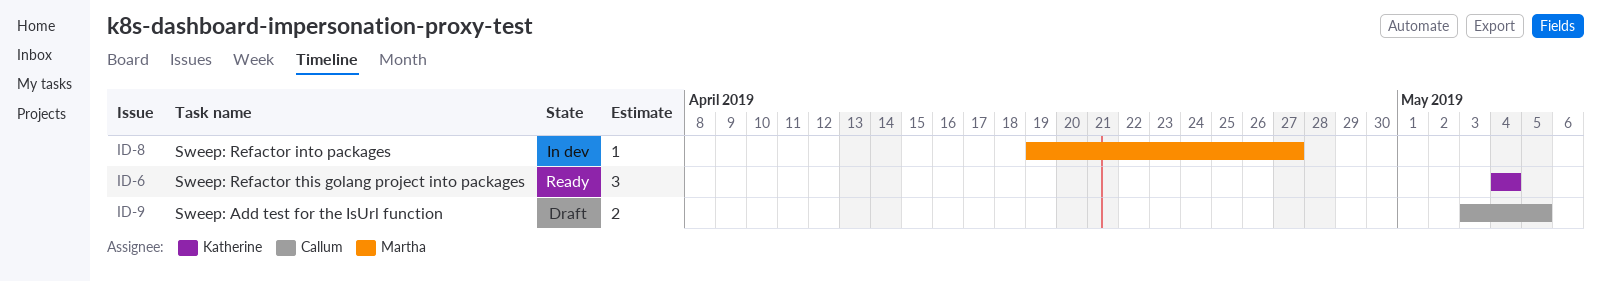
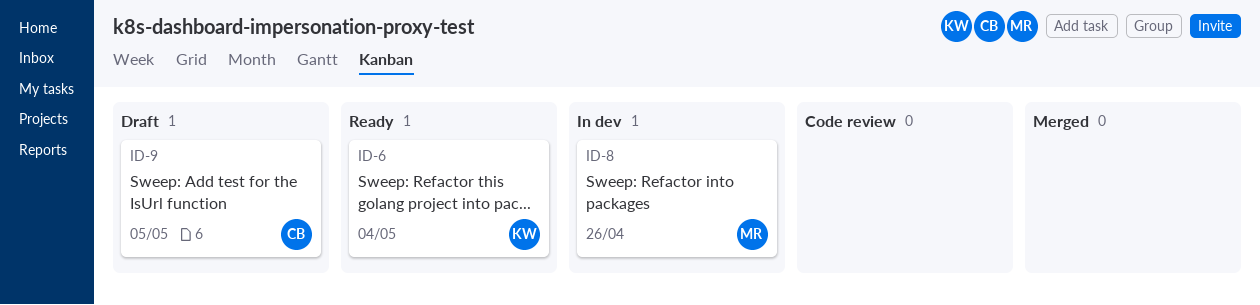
ID-8, due: Apr 27 -> Apr 26

